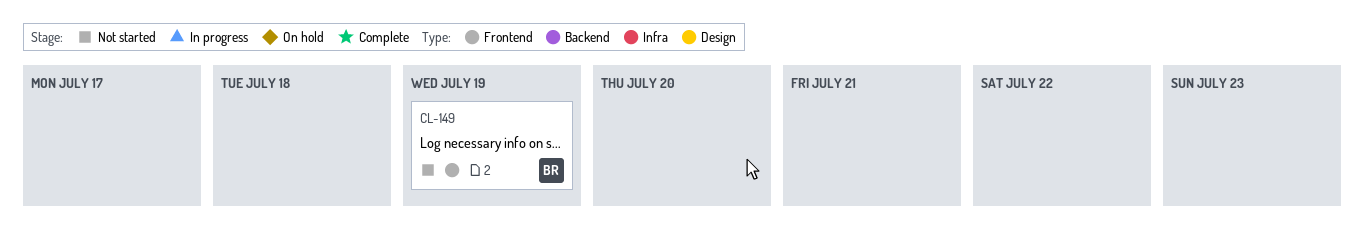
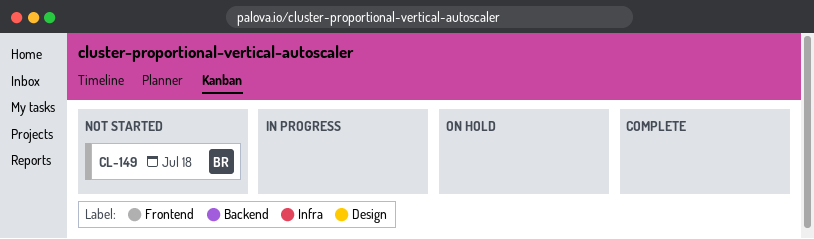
CL-149, due: Jul 19 -> Jul 18

